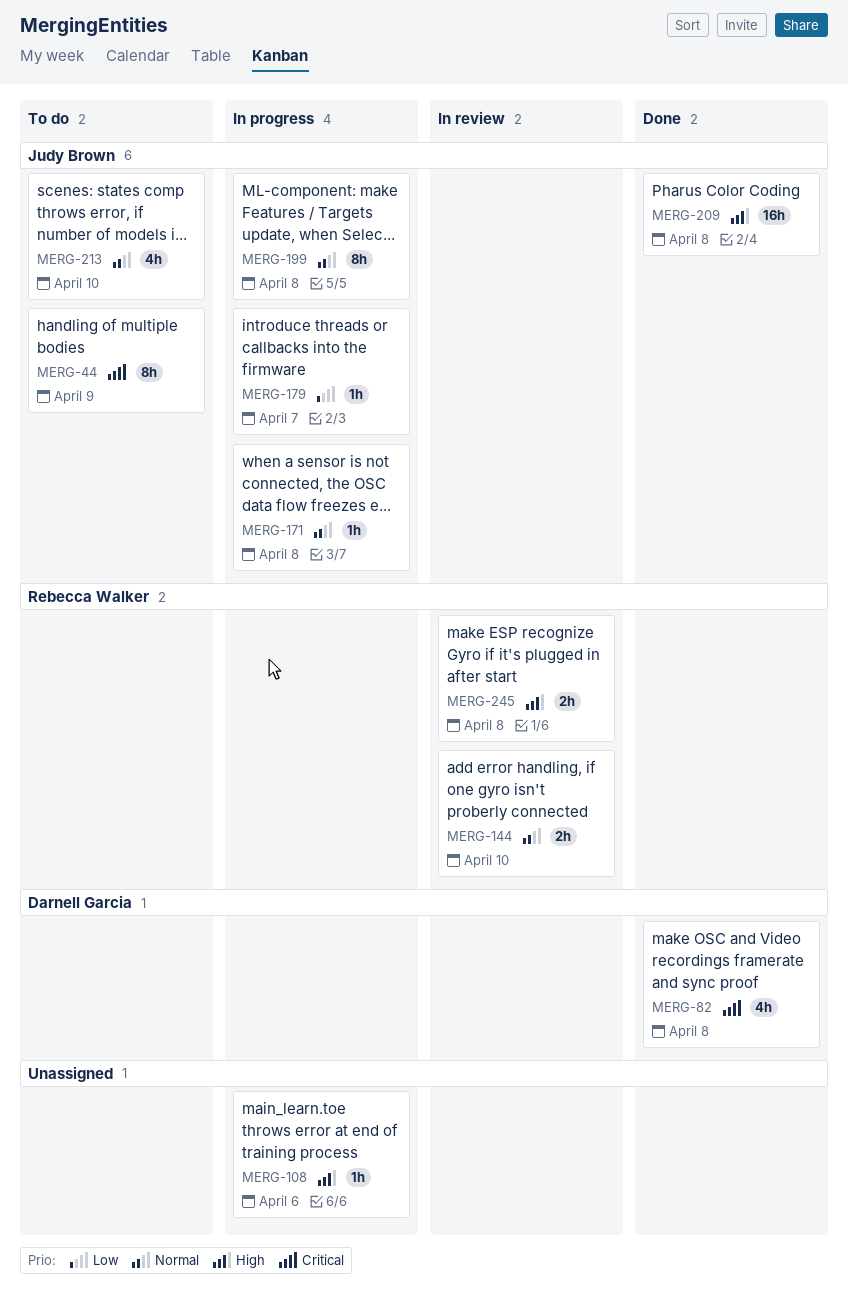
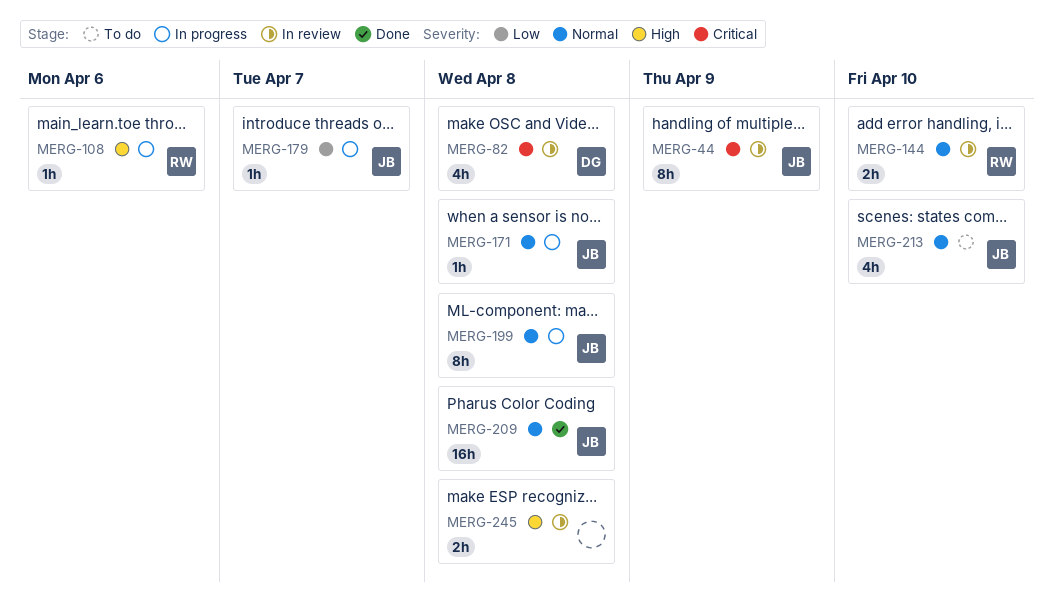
MERG-44, status: To do -> In review
MERG-82, status: Done -> In review
MERG-108, owner: none -> Rebecca Walker
MERG-209, priority: High -> Normal
MERG-245, owner: Rebecca Walker -> none

